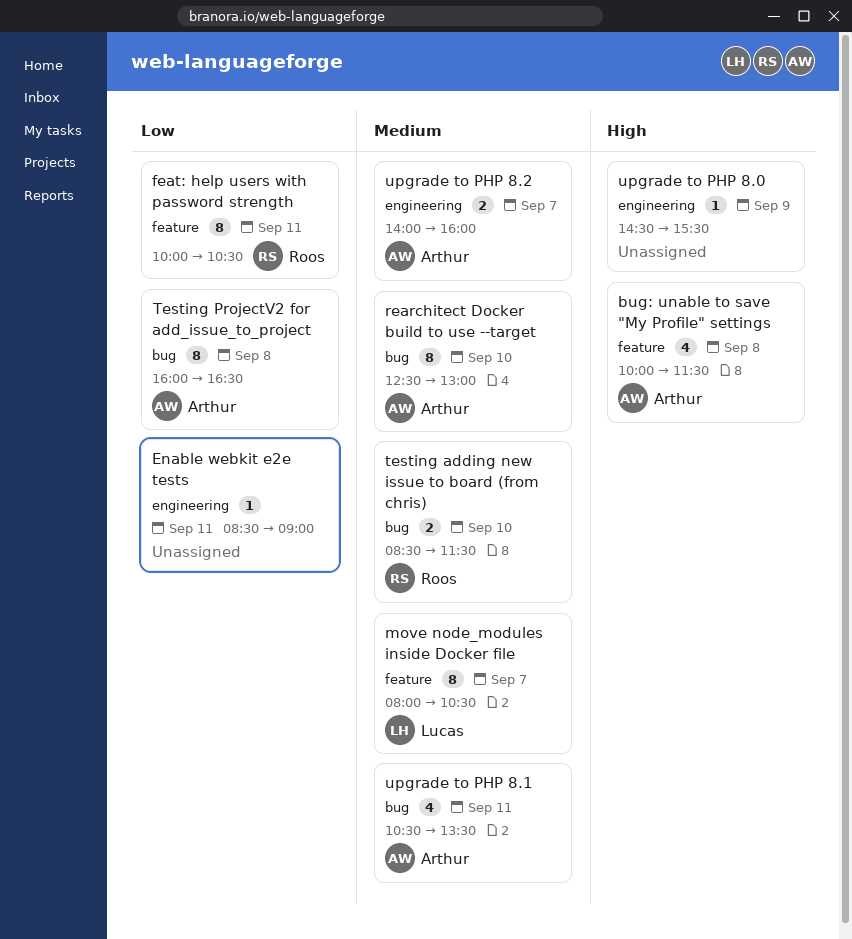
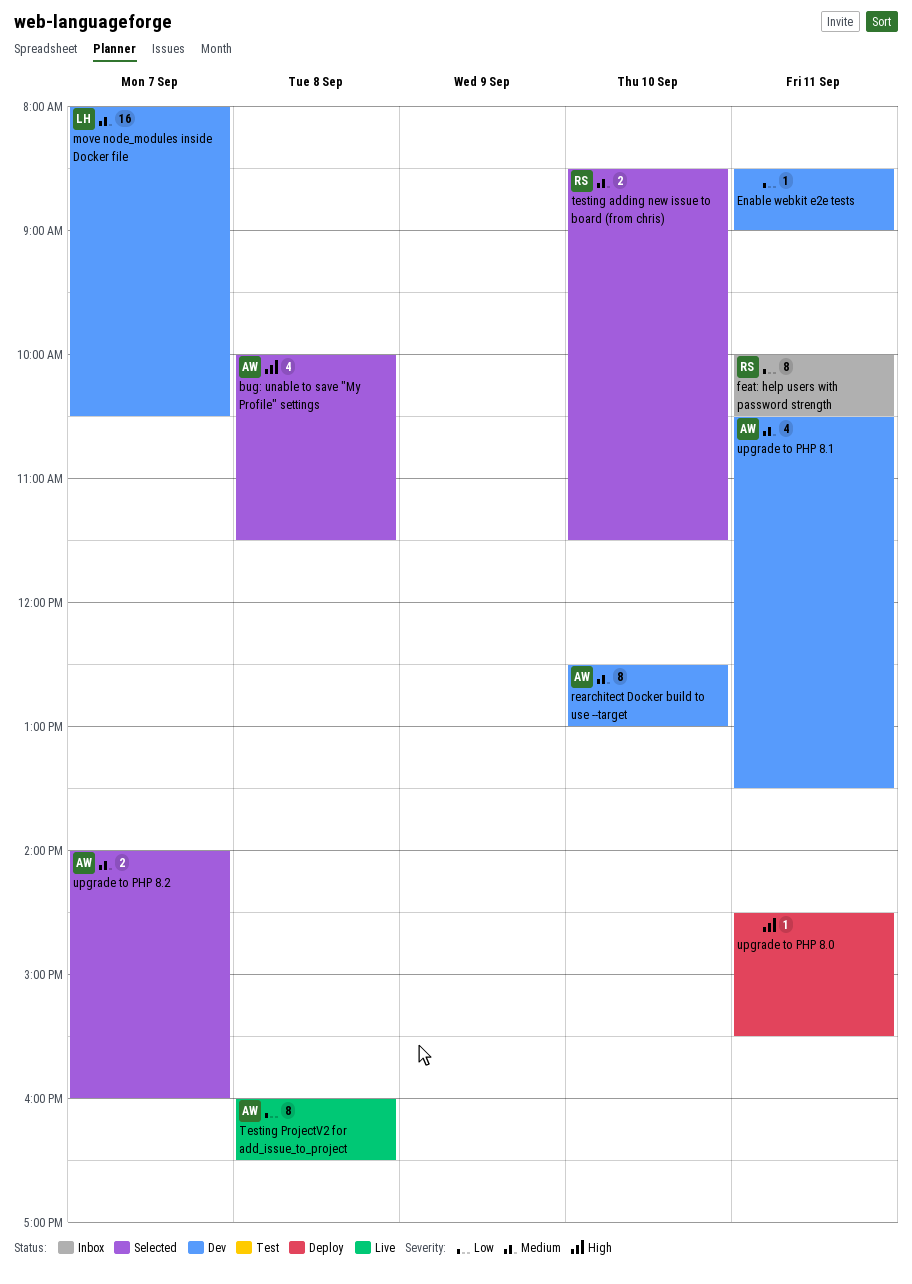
move node_modules inside Docker file, estimate: 8 -> 16
upgrade to PHP 8.0, day: Sep 9 -> Sep 11

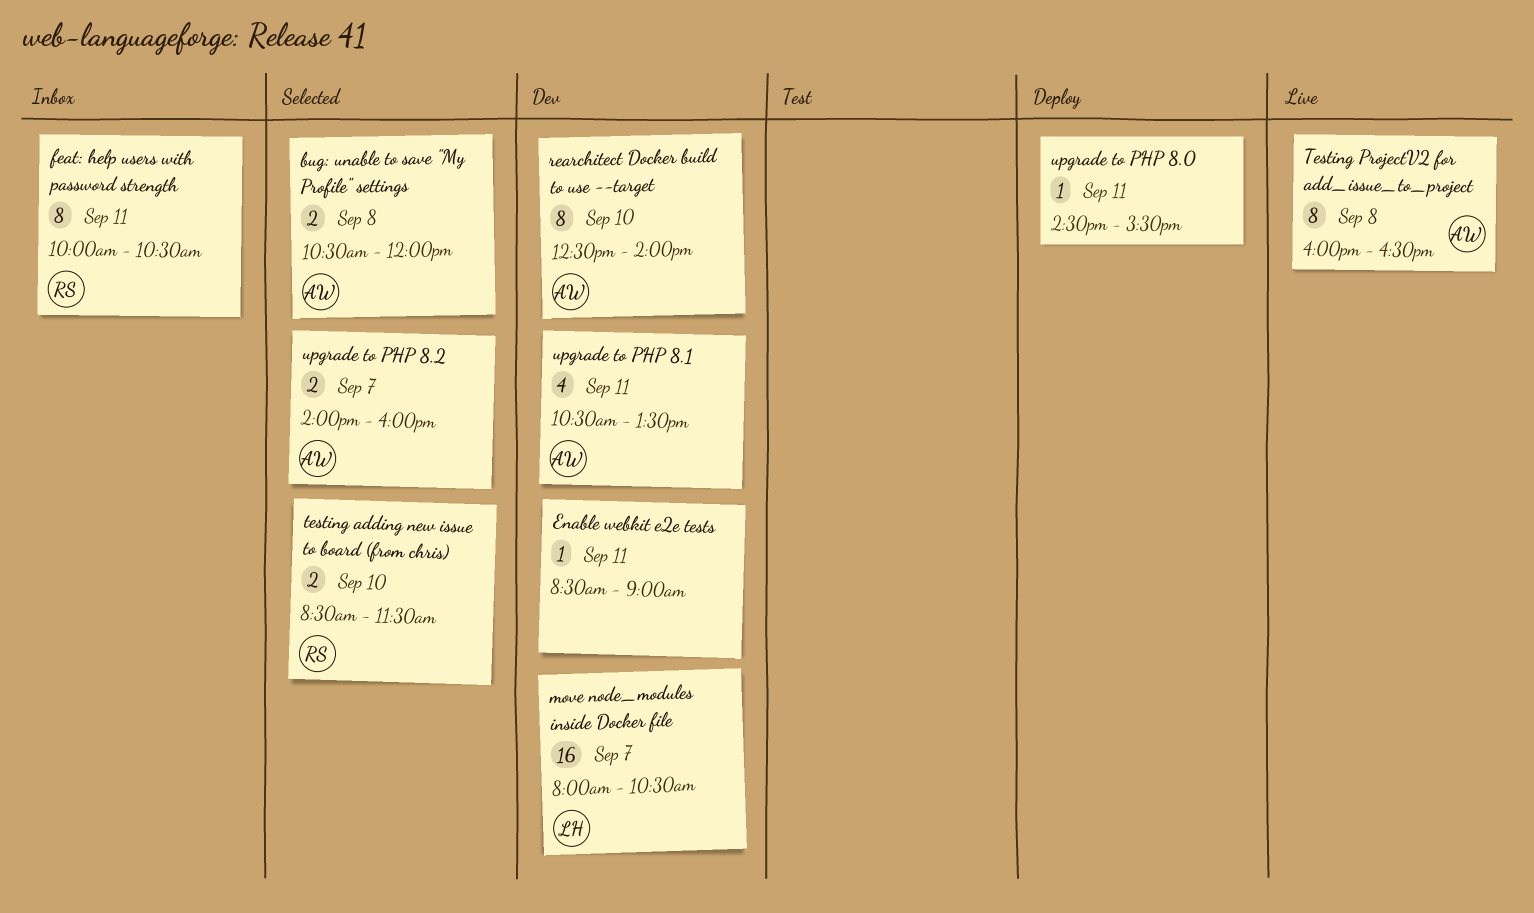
bug: unable to save "My Profile" settings, estimate: 4 -> 2
bug: unable to save "My Profile" settings, begins: 10:00 -> 10:30
bug: unable to save "My Profile" settings, ends: 11:30 -> 12:00
rearchitect Docker build to use --target, ends: 13:00 -> 14:00

